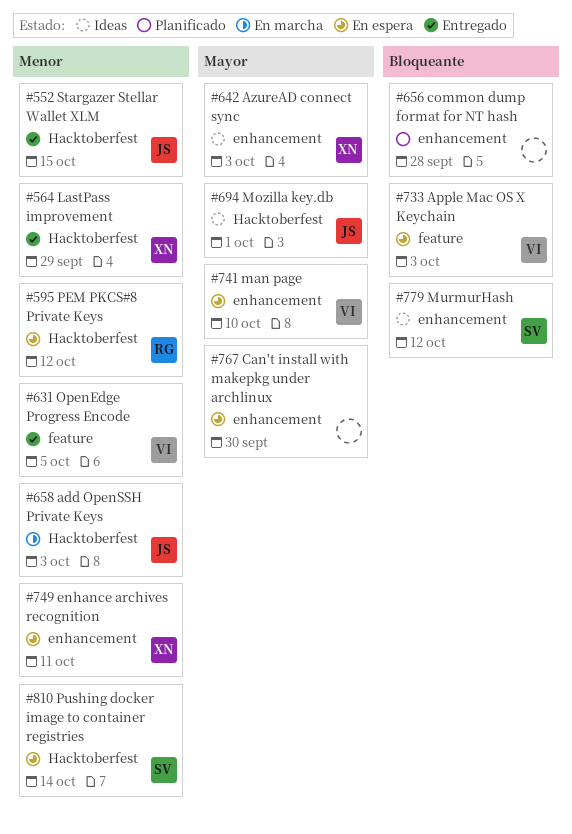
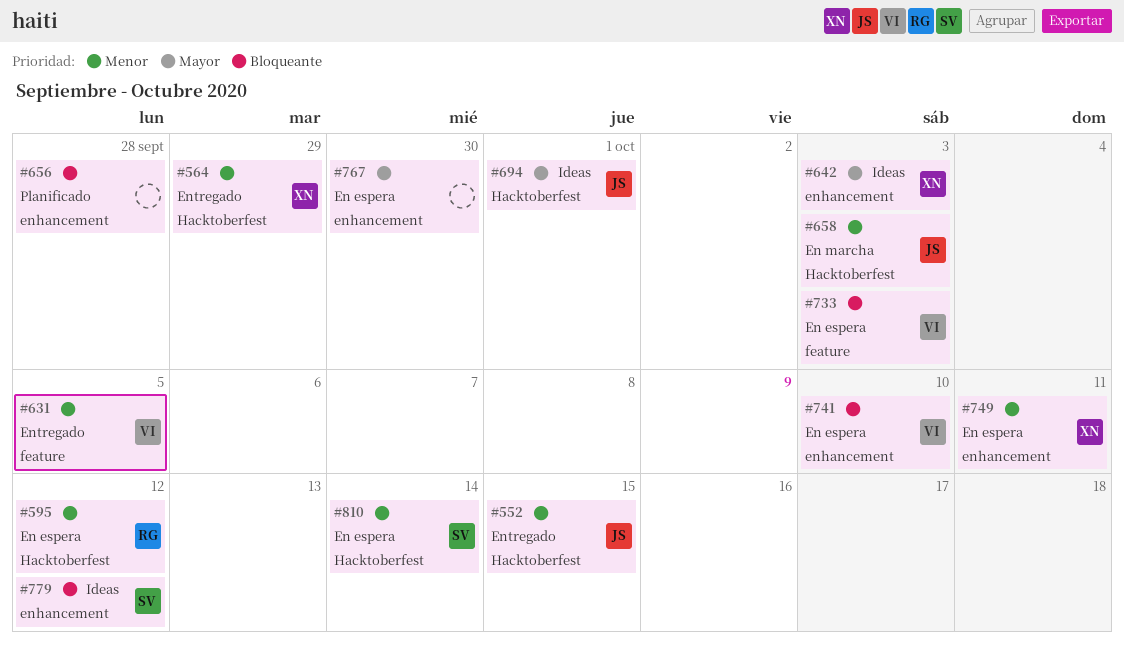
#741, priority: Mayor -> Bloqueante

